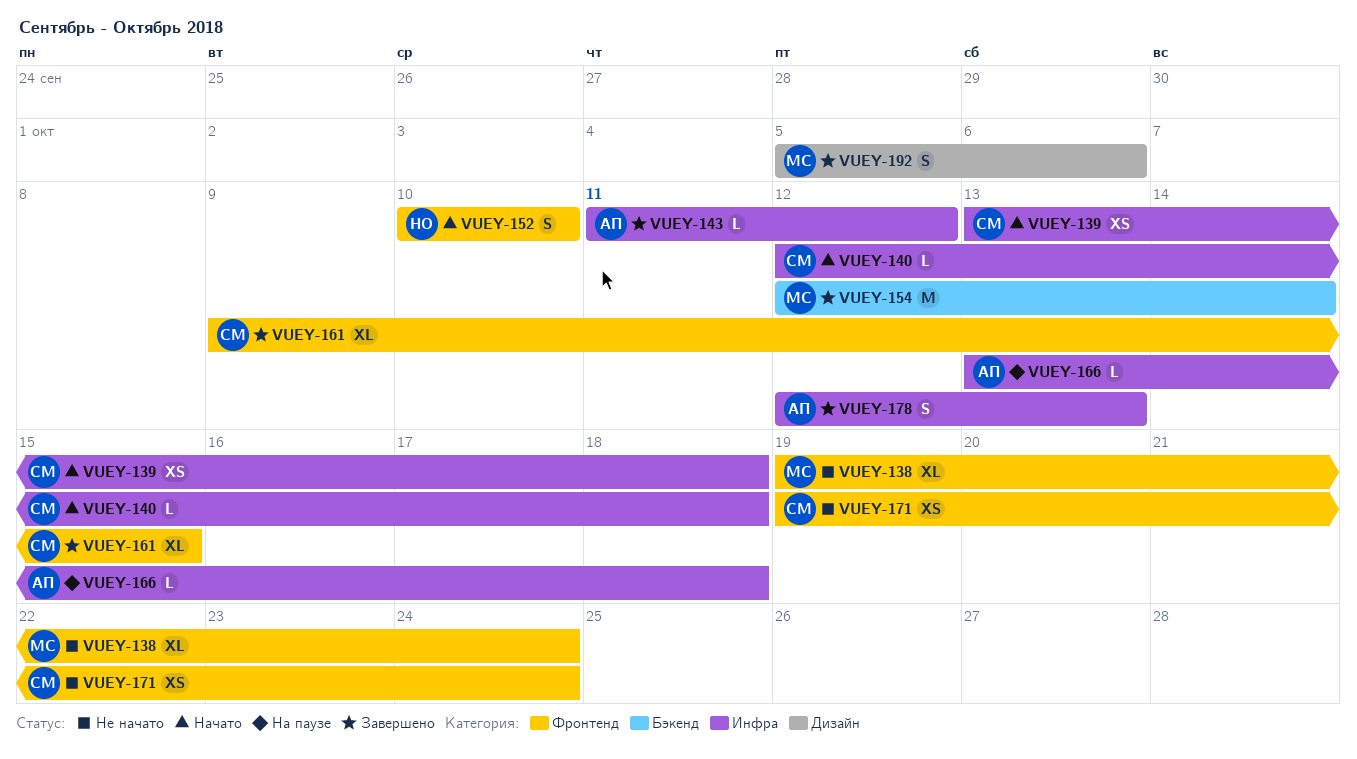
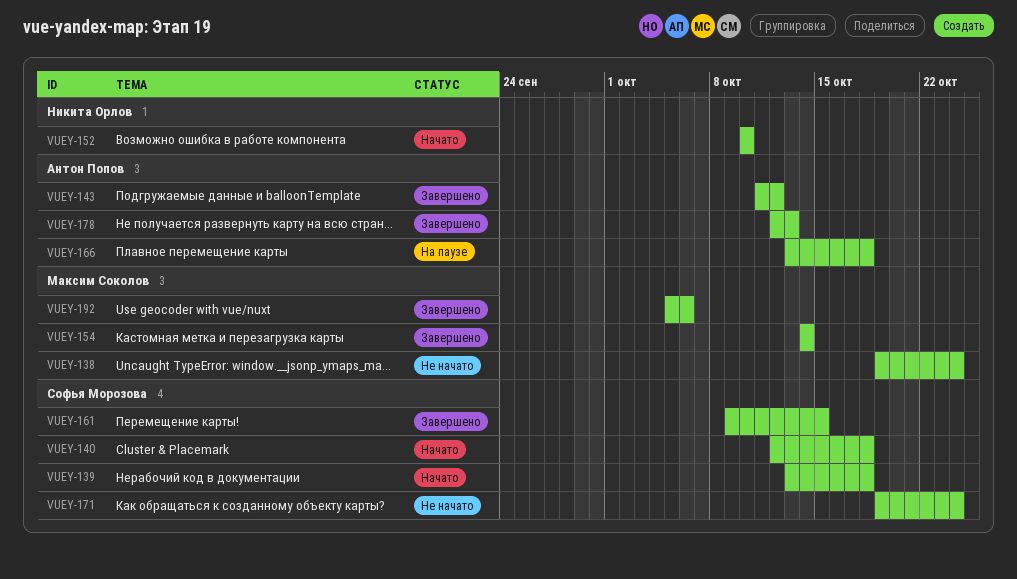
VUEY-154, start: Oct 12 -> Oct 14

